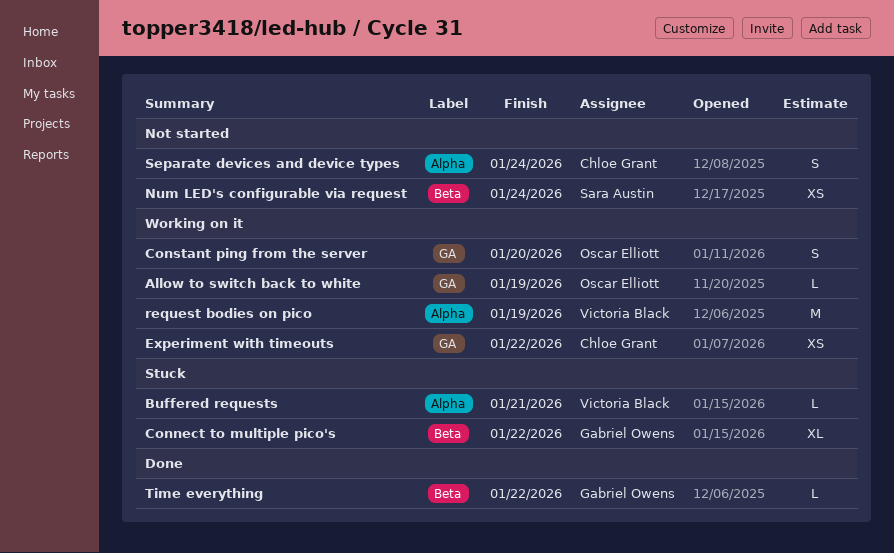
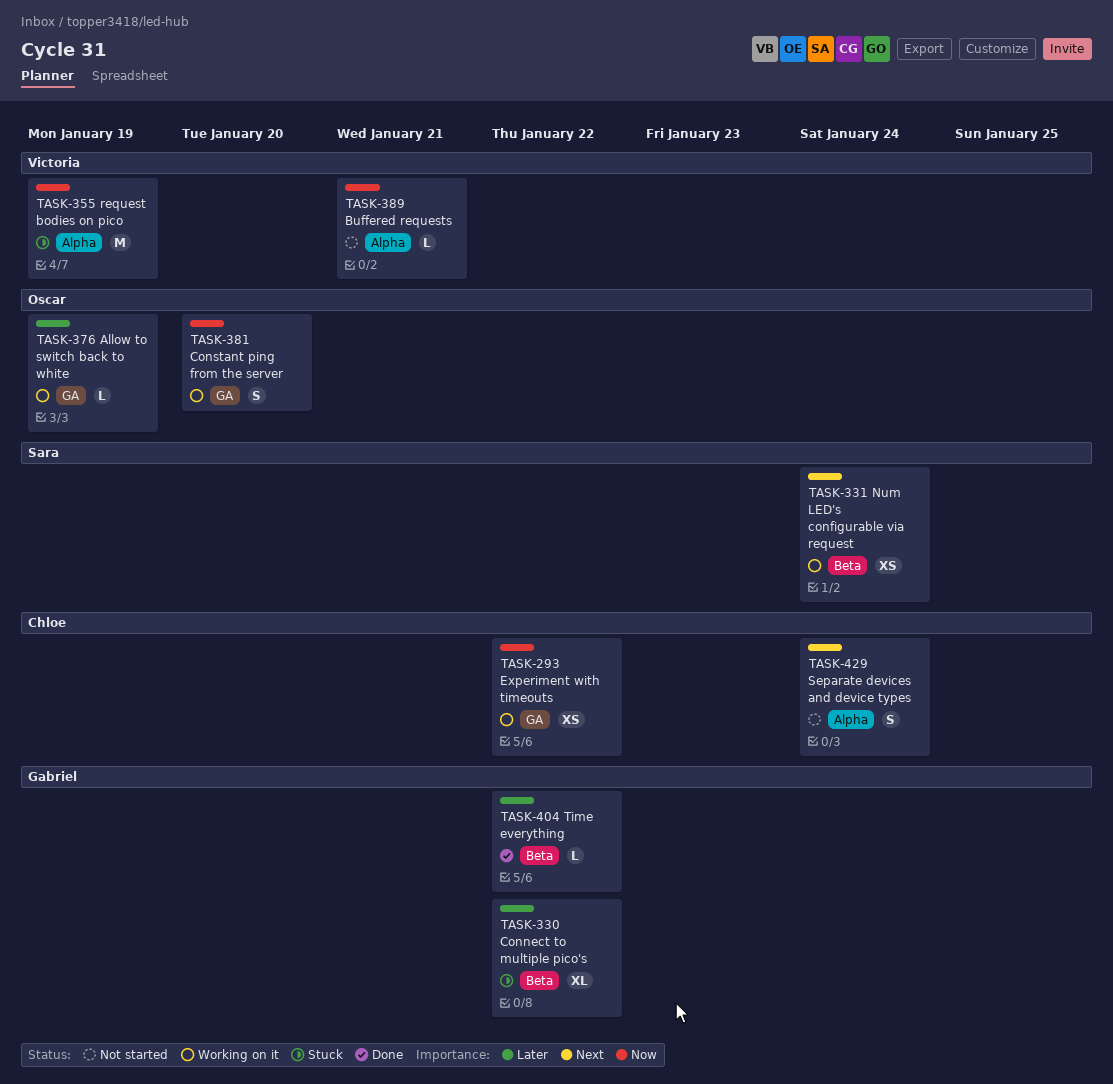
Buffered requests, status: Stuck -> Not started
Num LED's configurable via request, status: Not started -> Working on it
request bodies on pico, status: Working on it -> Stuck

